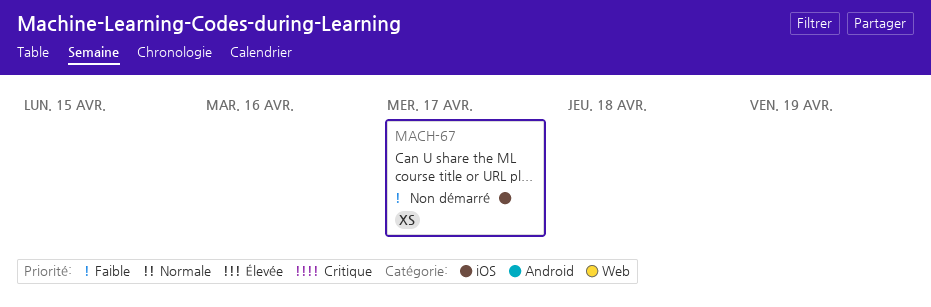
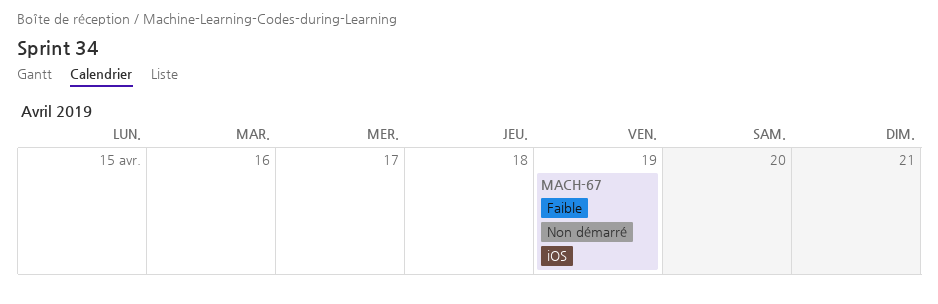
MACH-67, due: Apr 17 -> Apr 19

